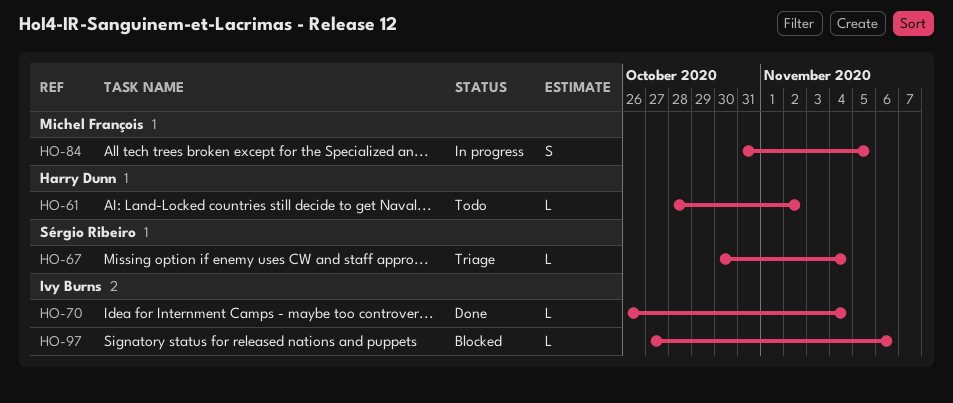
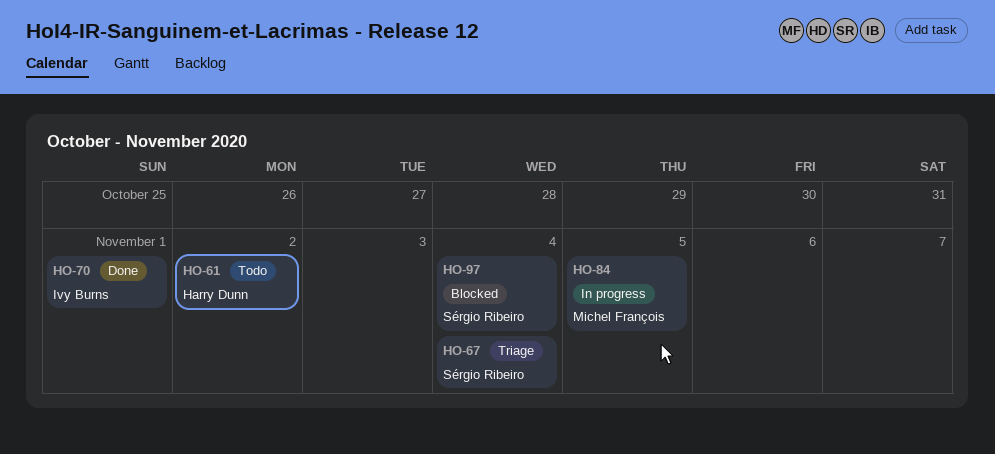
HO-70, due: Nov 4 -> Nov 1
HO-97, owner: Ivy Burns -> Sérgio Ribeiro
HO-97, due: Nov 6 -> Nov 4

